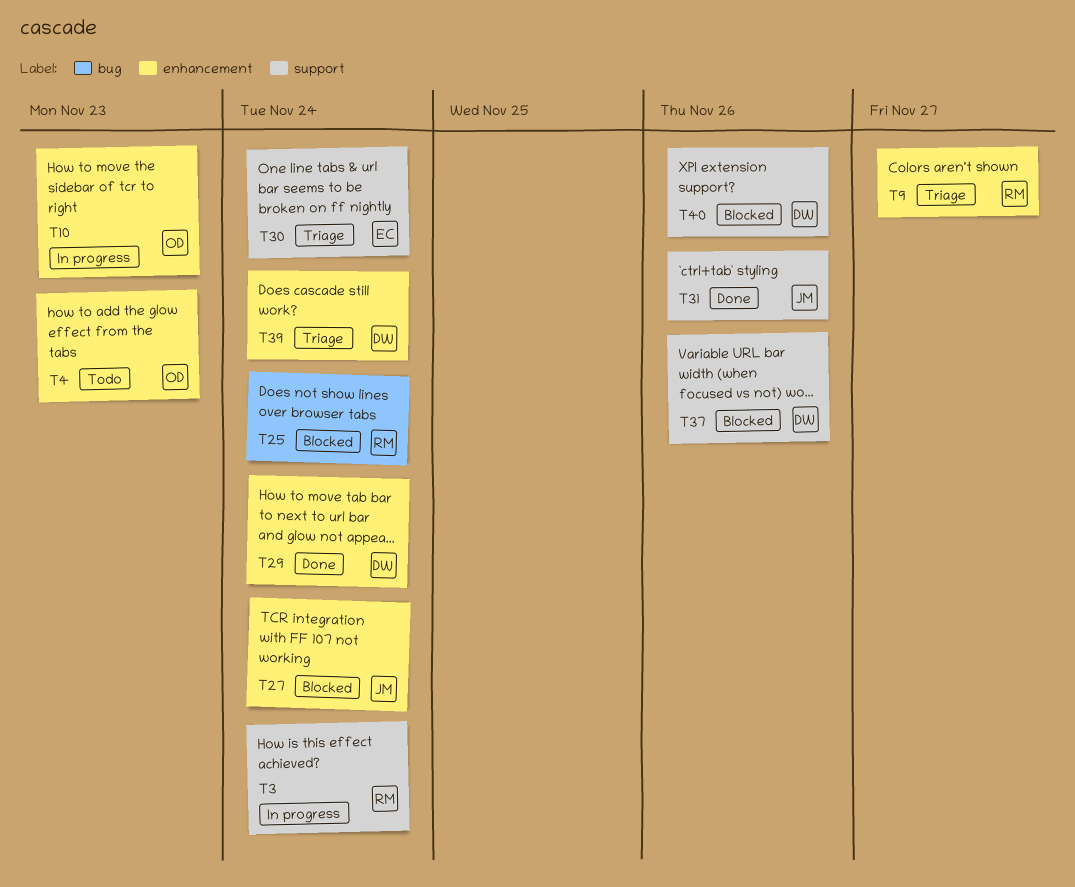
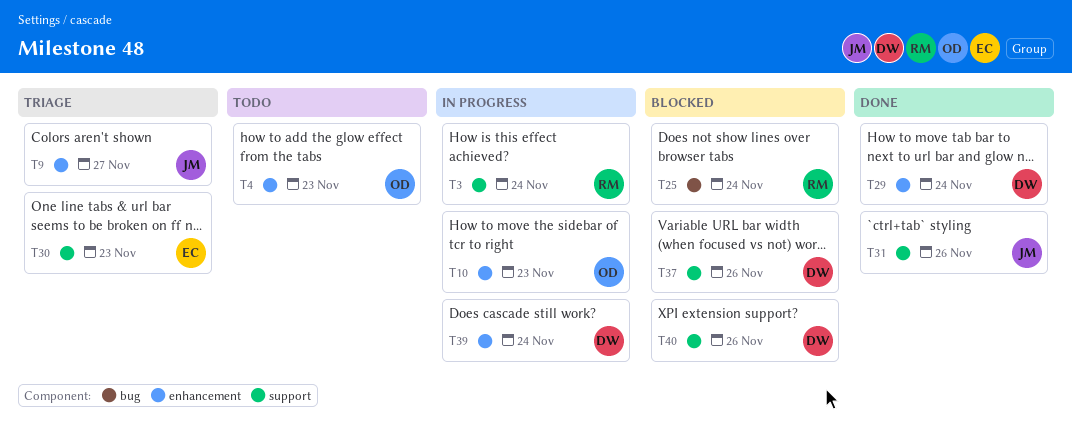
T9, owner: RM -> JM
T27: present -> none
T30, due: Nov 24 -> Nov 23
T39, status: Triage -> In progress

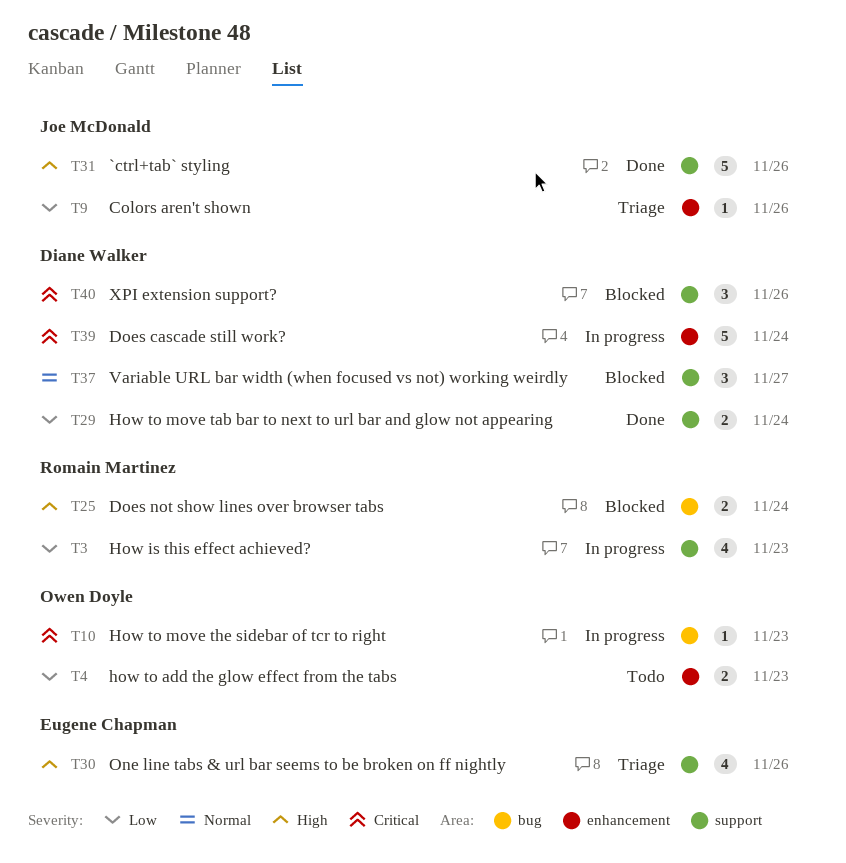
T3, due: Nov 24 -> Nov 23
T9, due: Nov 27 -> Nov 26
T10, label: enhancement -> bug
T29, label: enhancement -> support
T30, due: Nov 23 -> Nov 26
T37, due: Nov 26 -> Nov 27

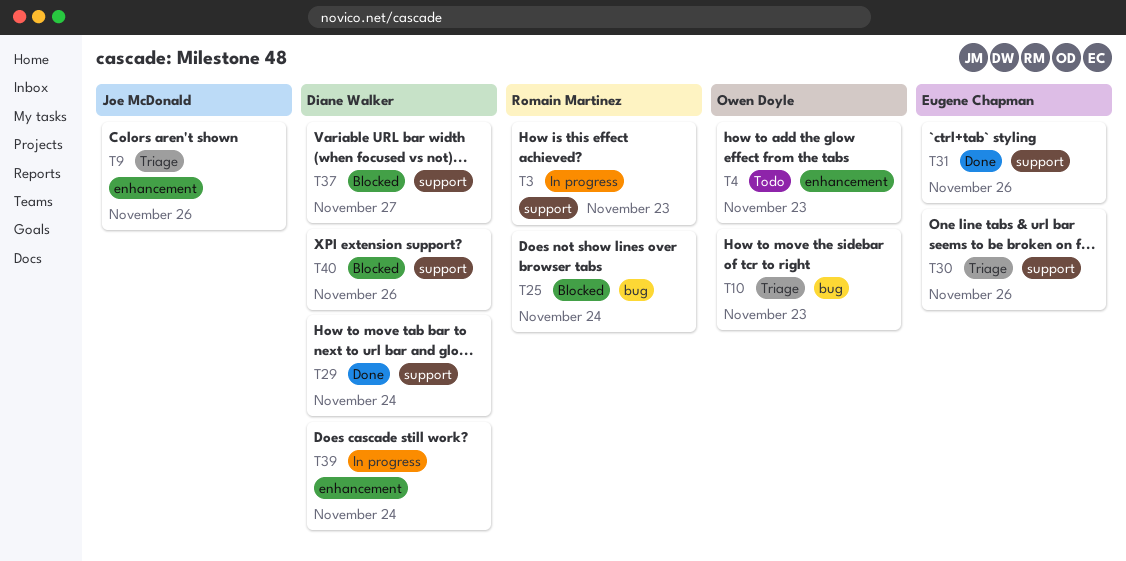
T10, status: In progress -> Triage
T31, owner: Joe McDonald -> Eugene Chapman

